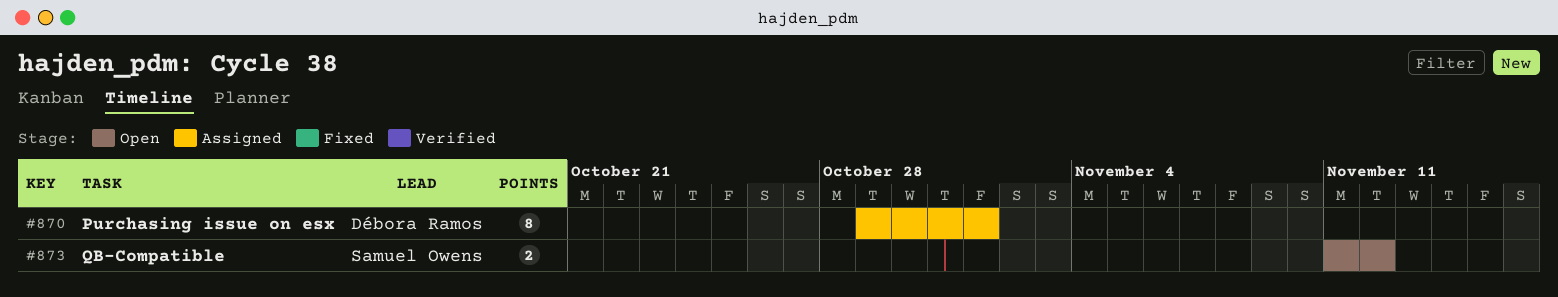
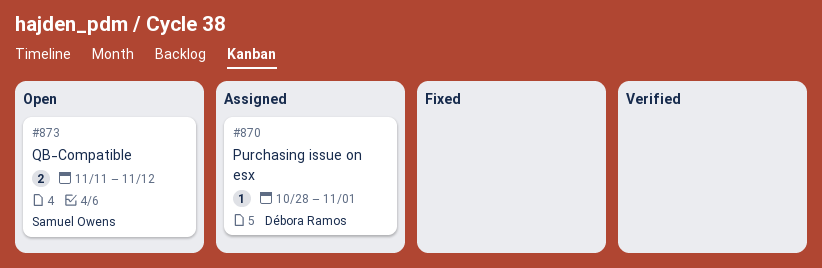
#870, estimate: 8 -> 1
#870, start: Oct 29 -> Oct 28

